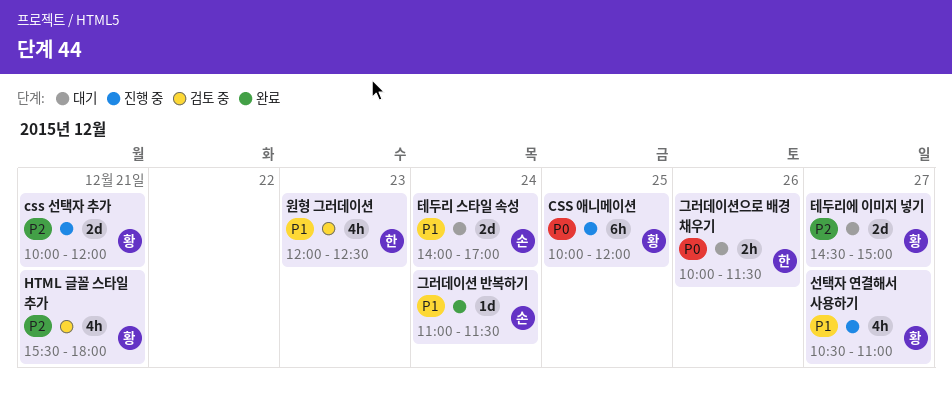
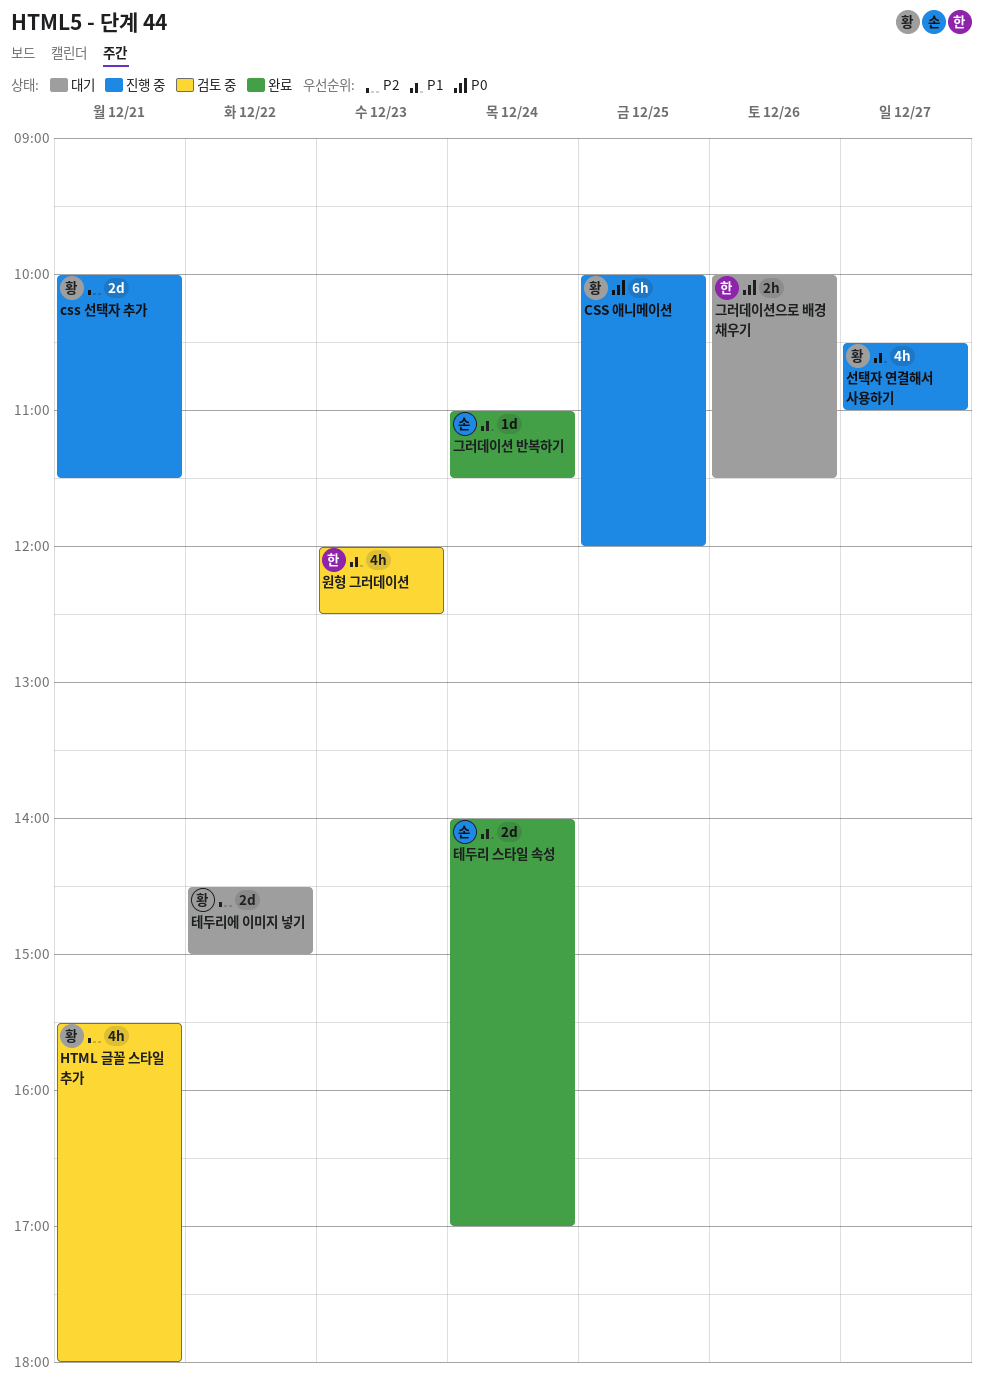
css 선택자 추가, ends: 12:00 -> 11:30
테두리 스타일 속성, status: 대기 -> 완료
테두리에 이미지 넣기, day: Dec 27 -> Dec 22

